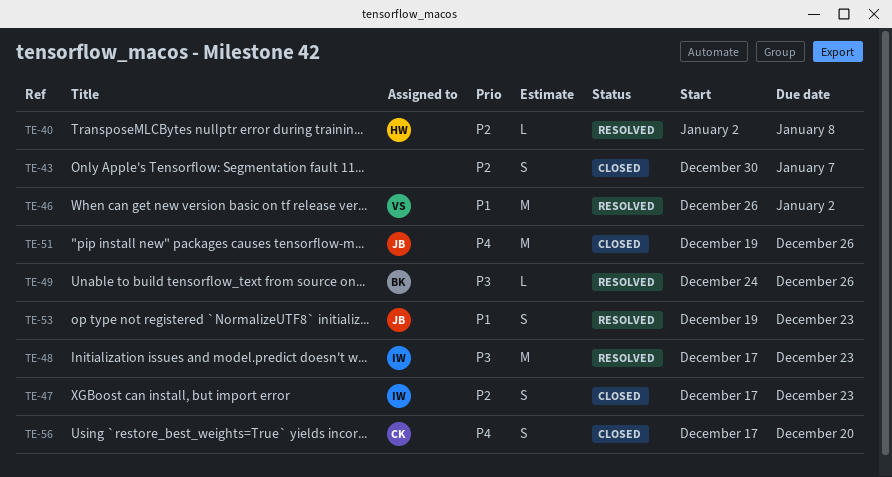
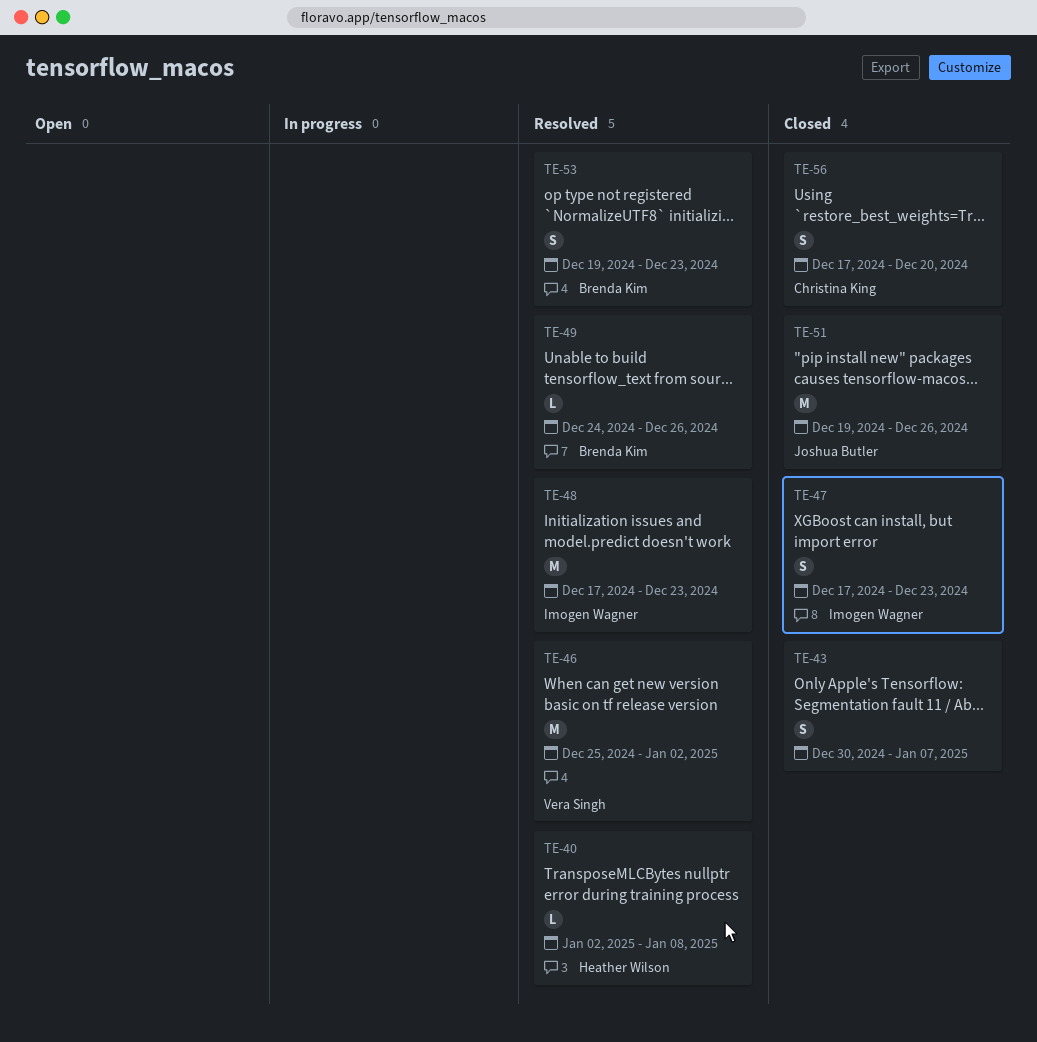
TE-46, start: Dec 26 -> Dec 25
TE-53, owner: Joshua Butler -> Brenda Kim

